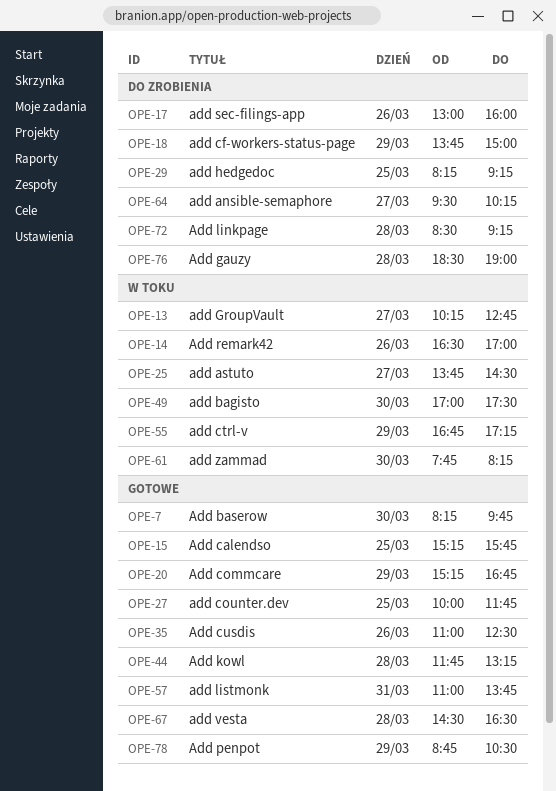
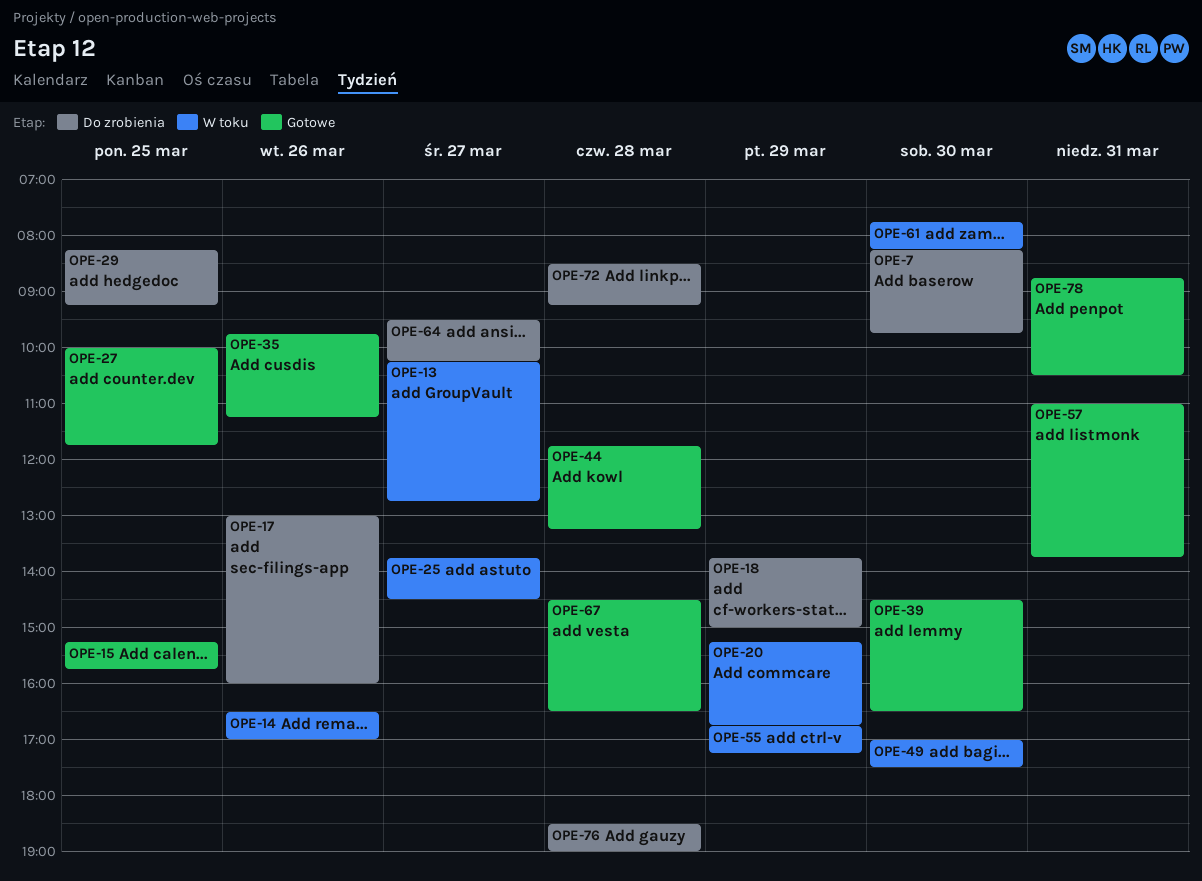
OPE-7, status: Gotowe -> Do zrobienia
OPE-20, status: Gotowe -> W toku
OPE-35, begins: 11:00 -> 09:45
OPE-35, ends: 12:30 -> 11:15
OPE-39: none -> present
OPE-78, day: Mar 29 -> Mar 31

